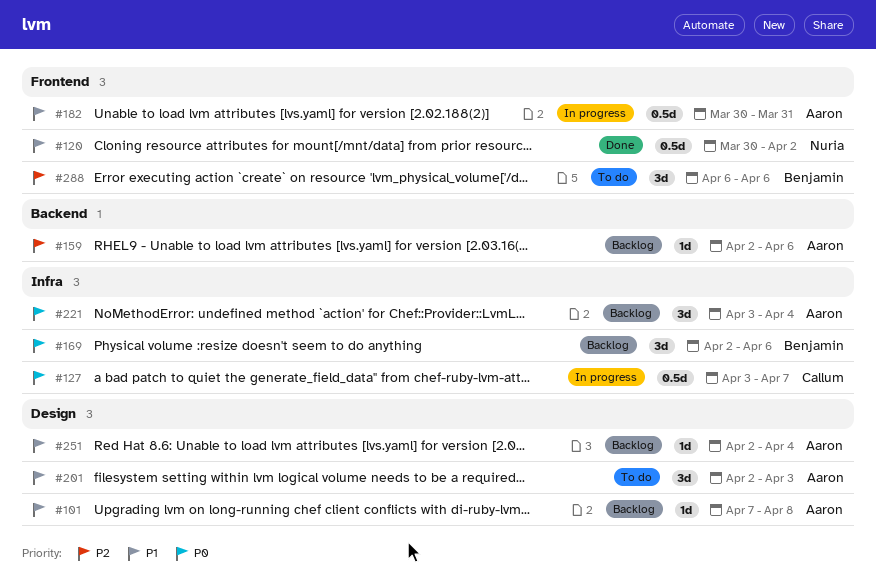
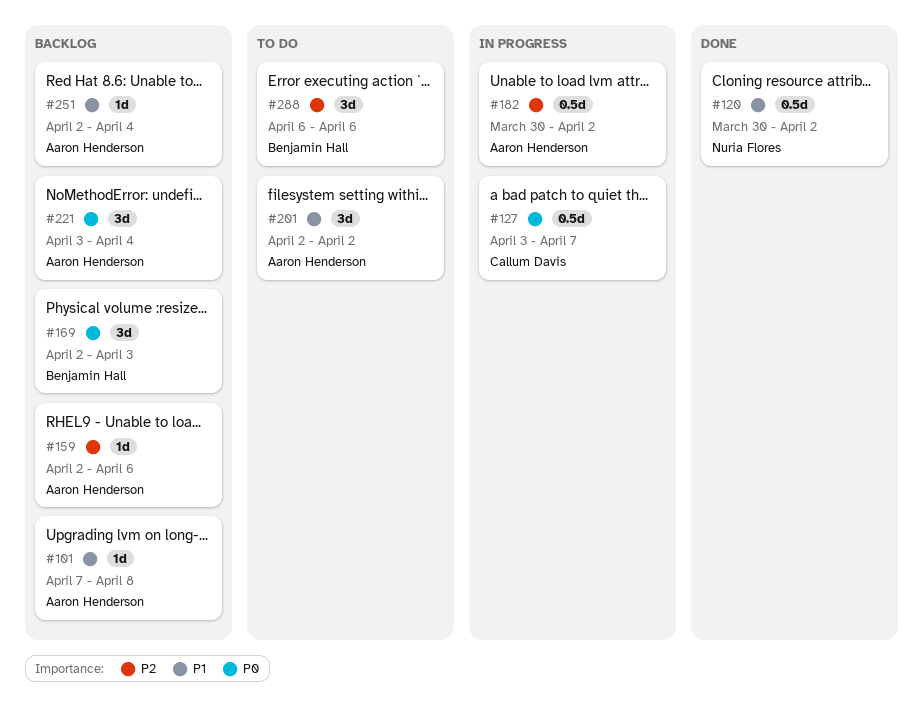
#169, due: Apr 6 -> Apr 3
#182, priority: P1 -> P2
#182, due: Mar 31 -> Apr 2
#201, due: Apr 3 -> Apr 2

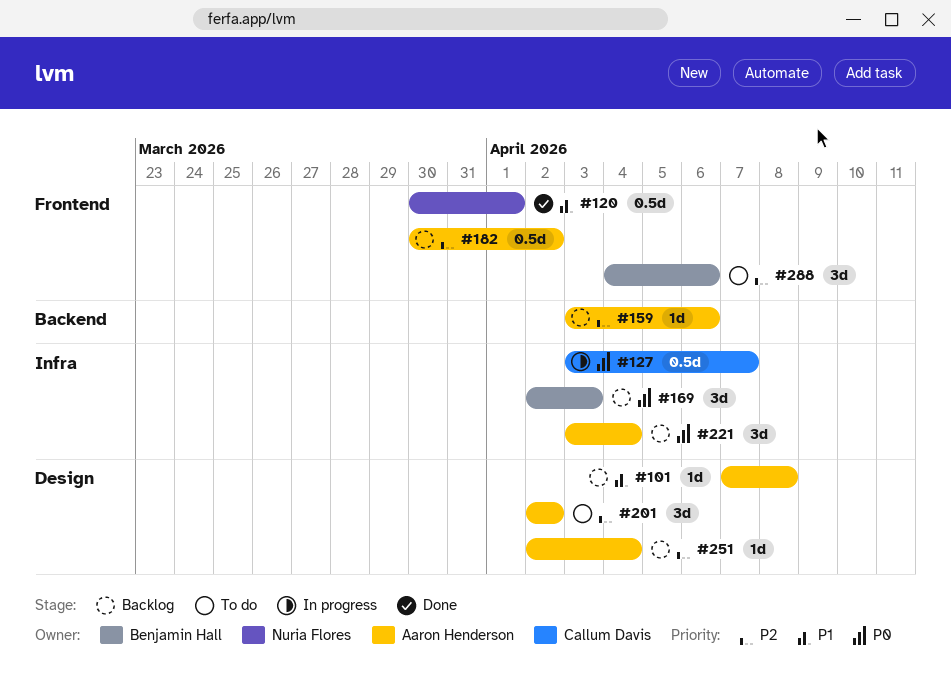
#120, due: Apr 2 -> Apr 1
#159, start: Apr 2 -> Apr 3
#182, status: In progress -> Backlog
#201, priority: P1 -> P2
#251, priority: P1 -> P2
#288, start: Apr 6 -> Apr 4

